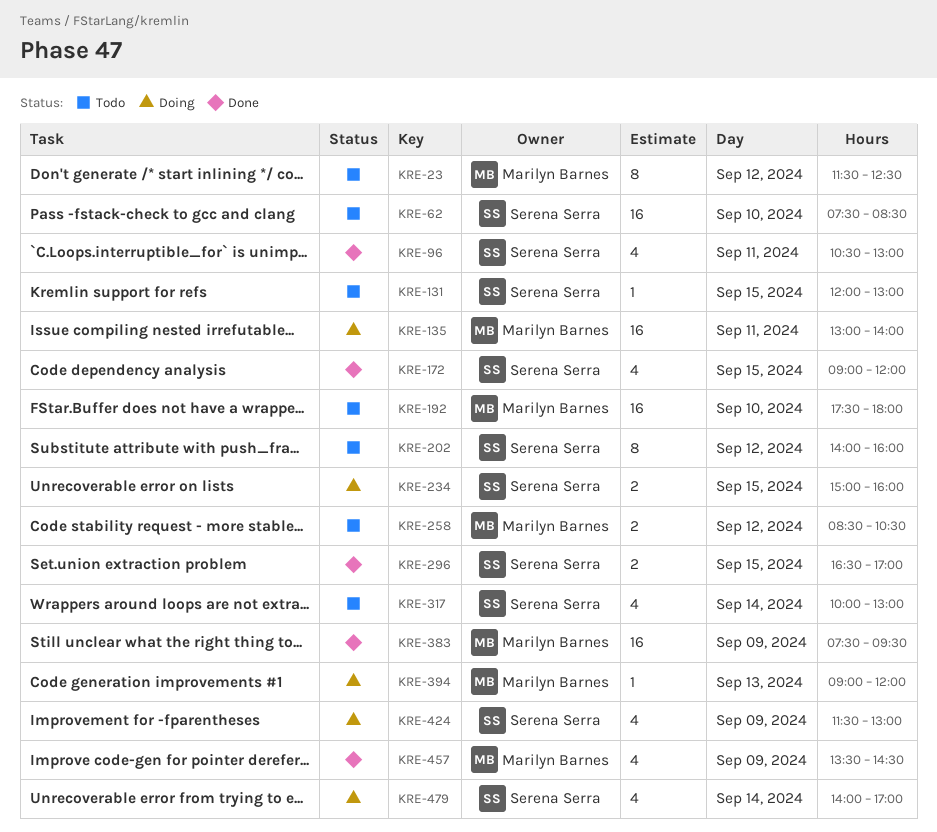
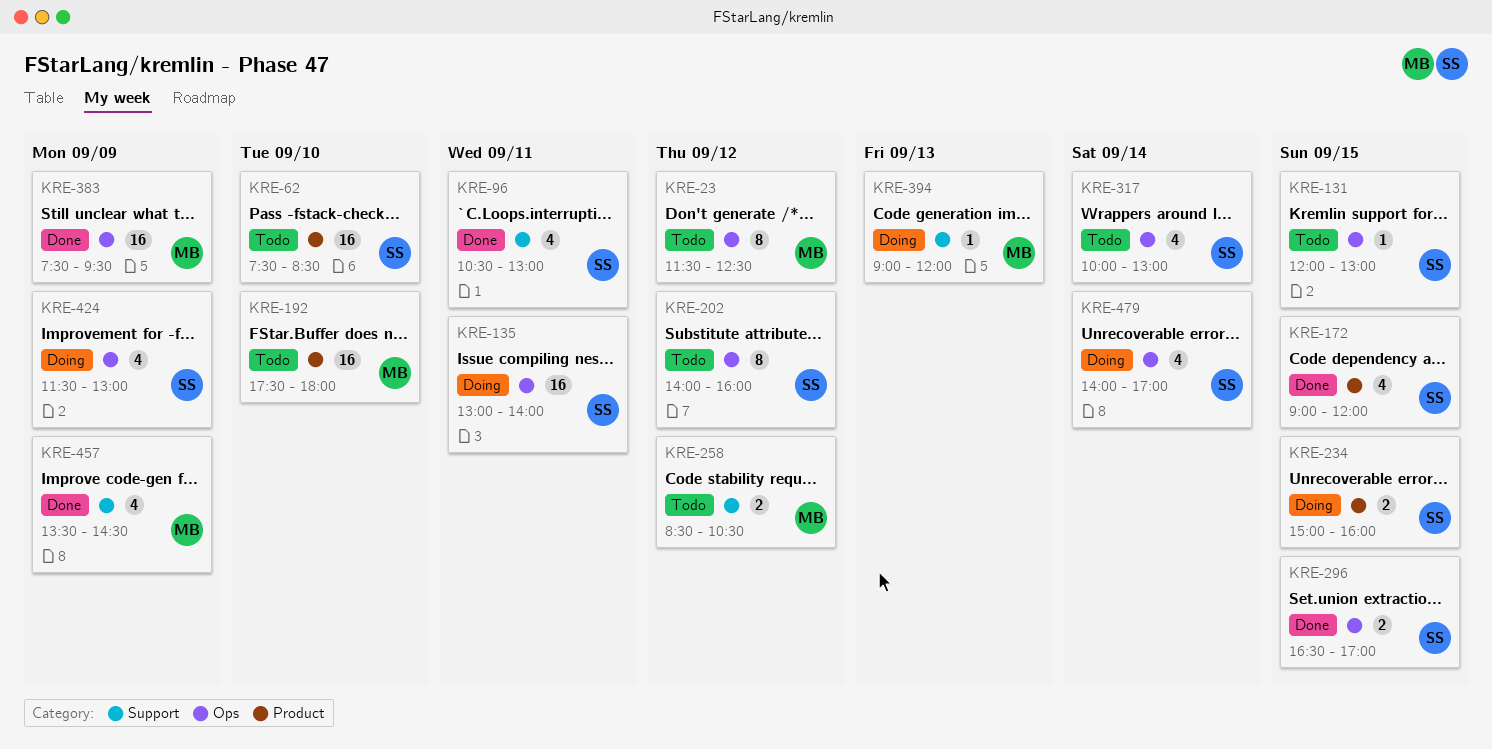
KRE-135, owner: Marilyn Barnes -> Serena Serra

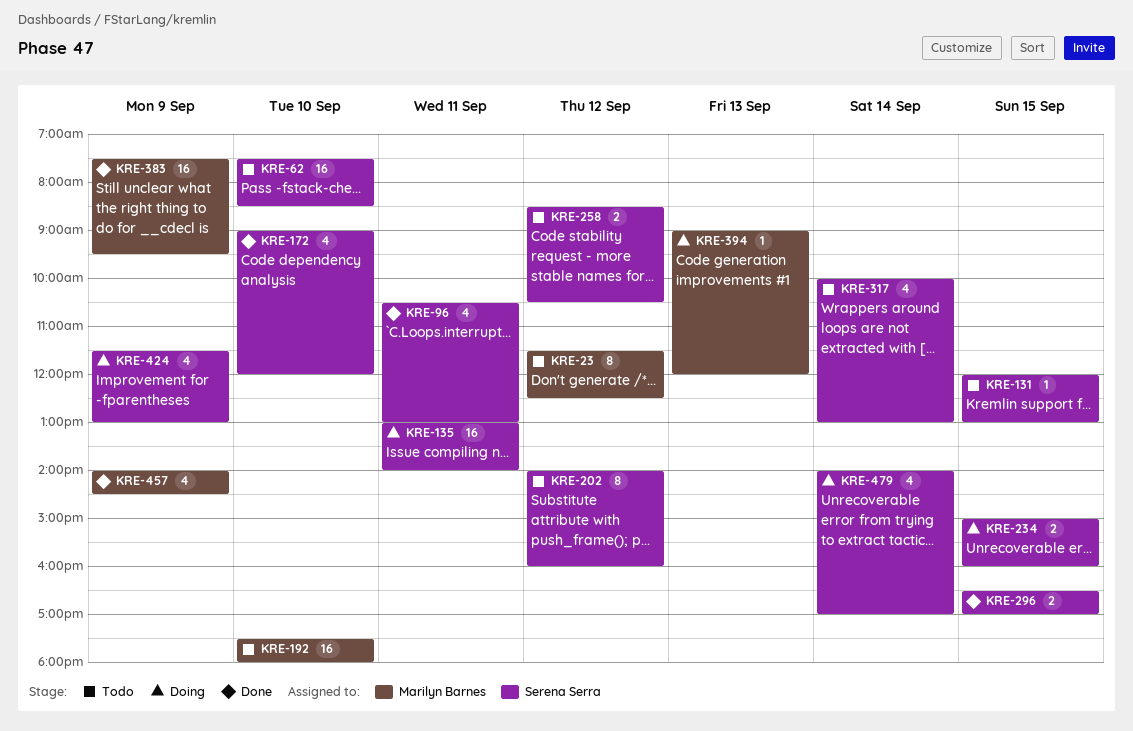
KRE-172, day: Sep 15 -> Sep 10
KRE-258, owner: Marilyn Barnes -> Serena Serra
KRE-457, begins: 13:30 -> 14:00

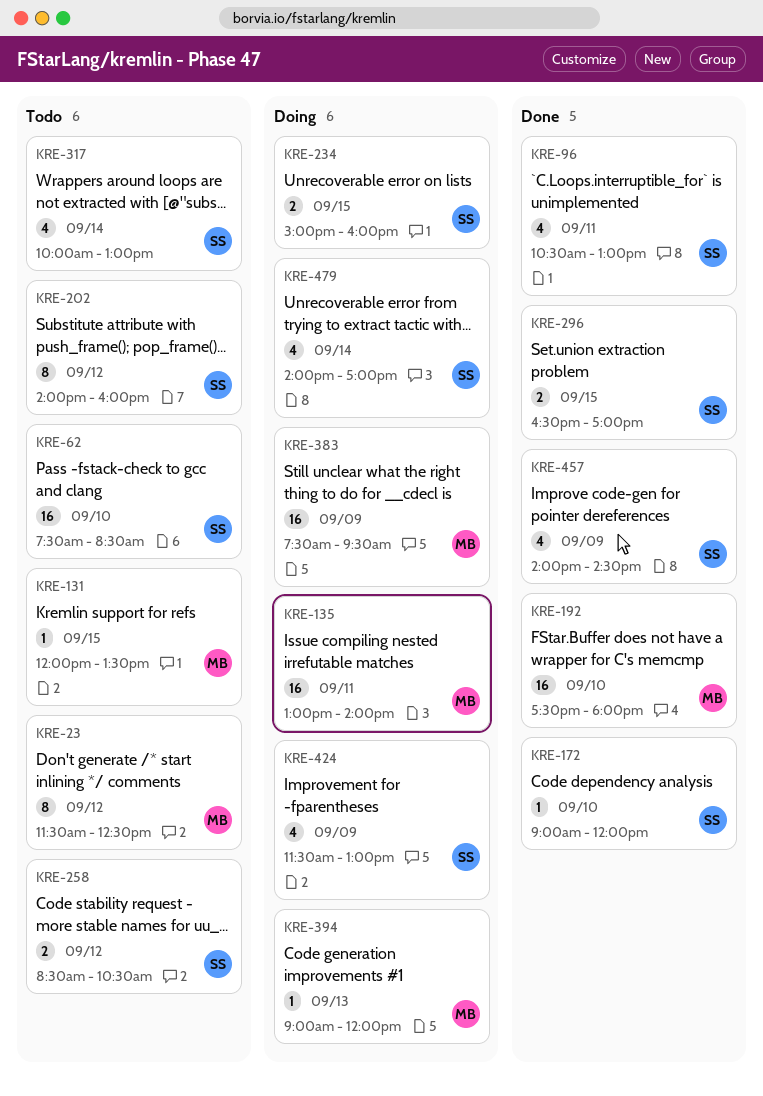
KRE-131, owner: Serena Serra -> Marilyn Barnes
KRE-131, ends: 13:00 -> 13:30
KRE-135, owner: Serena Serra -> Marilyn Barnes
KRE-172, estimate: 4 -> 1
KRE-192, status: Todo -> Done
KRE-383, status: Done -> Doing
KRE-457, owner: Marilyn Barnes -> Serena Serra

